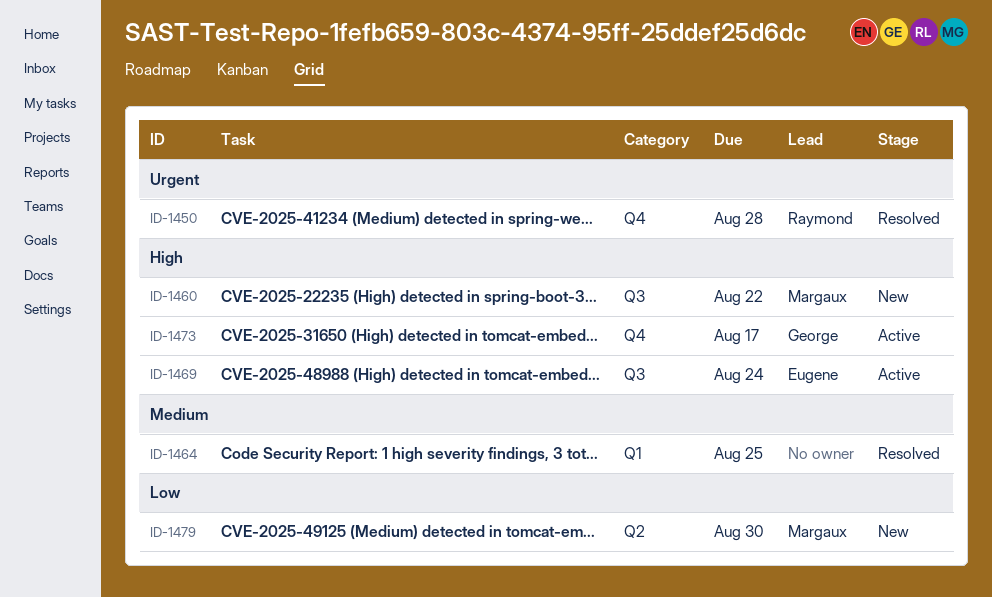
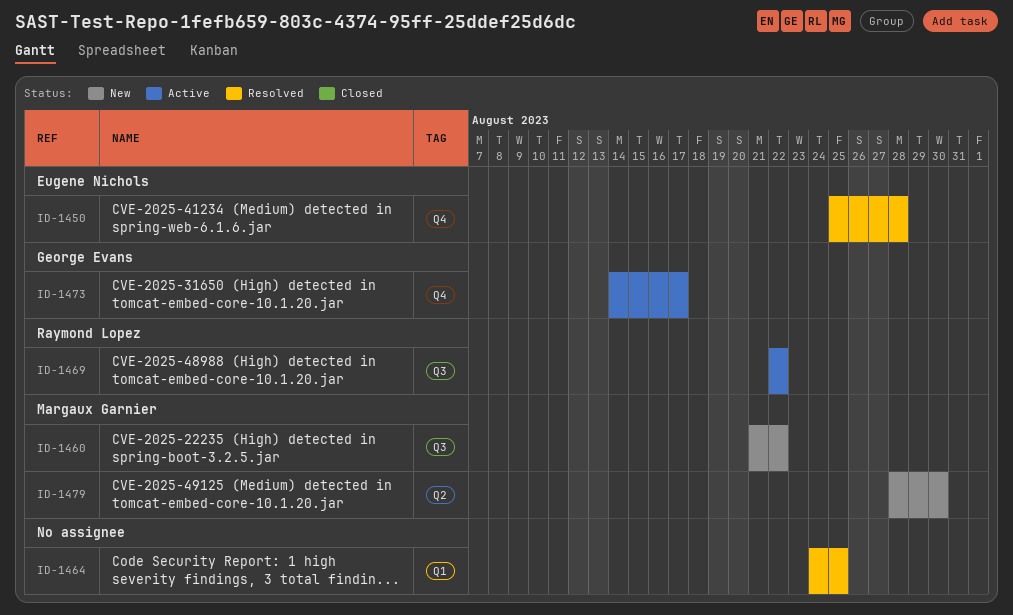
ID-1450, owner: Raymond Lopez -> Eugene Nichols
ID-1469, owner: Eugene Nichols -> Raymond Lopez
ID-1469, due: Aug 24 -> Aug 22

